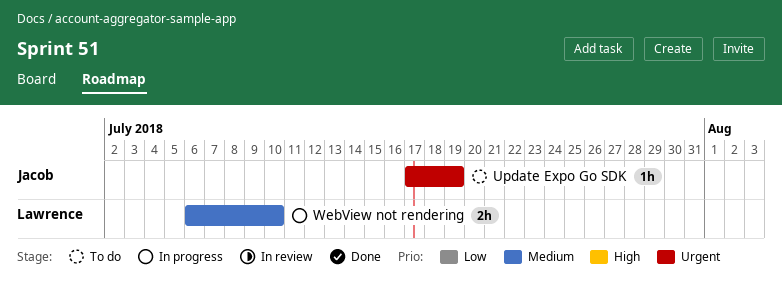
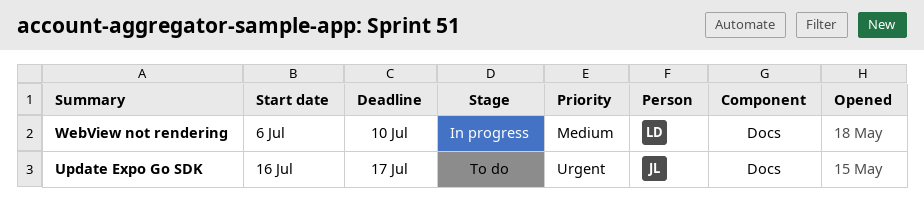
Update Expo Go SDK, start: Jul 17 -> Jul 16
Update Expo Go SDK, due: Jul 19 -> Jul 17

